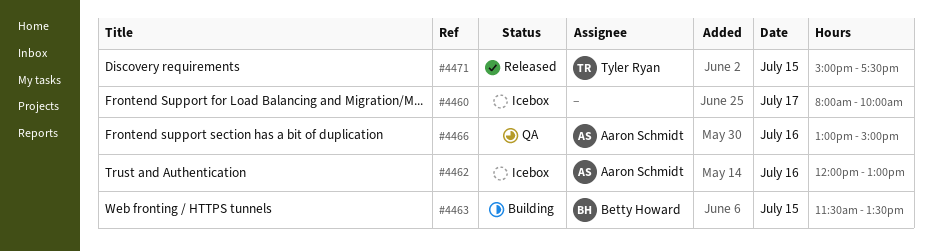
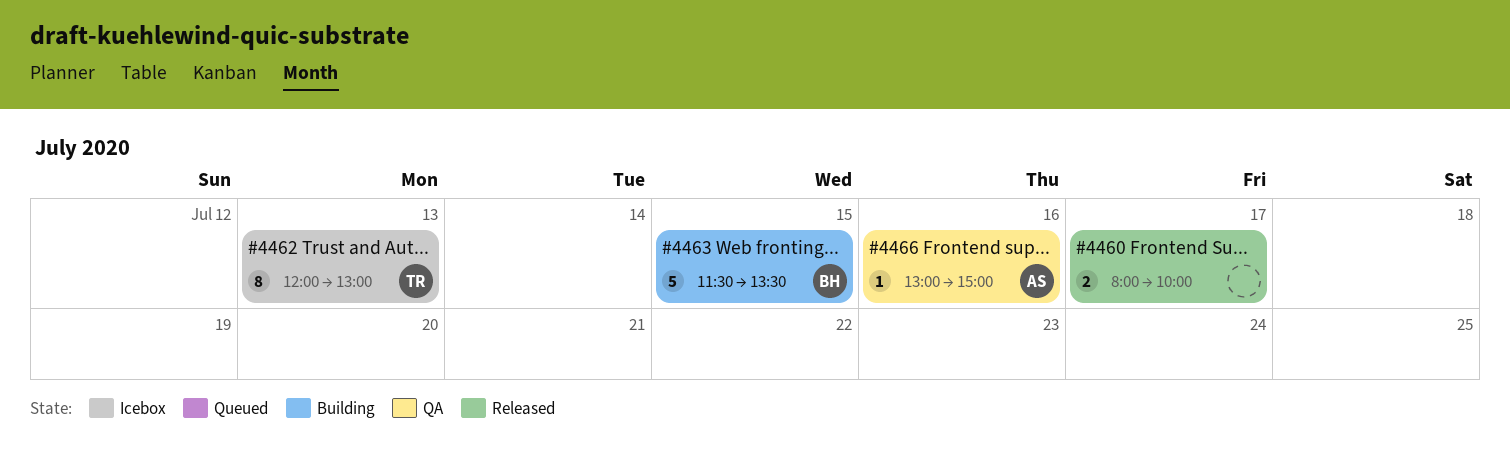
#4460, status: Icebox -> Released
#4462, owner: Aaron Schmidt -> Tyler Ryan
#4462, day: Jul 16 -> Jul 13
#4471: present -> none

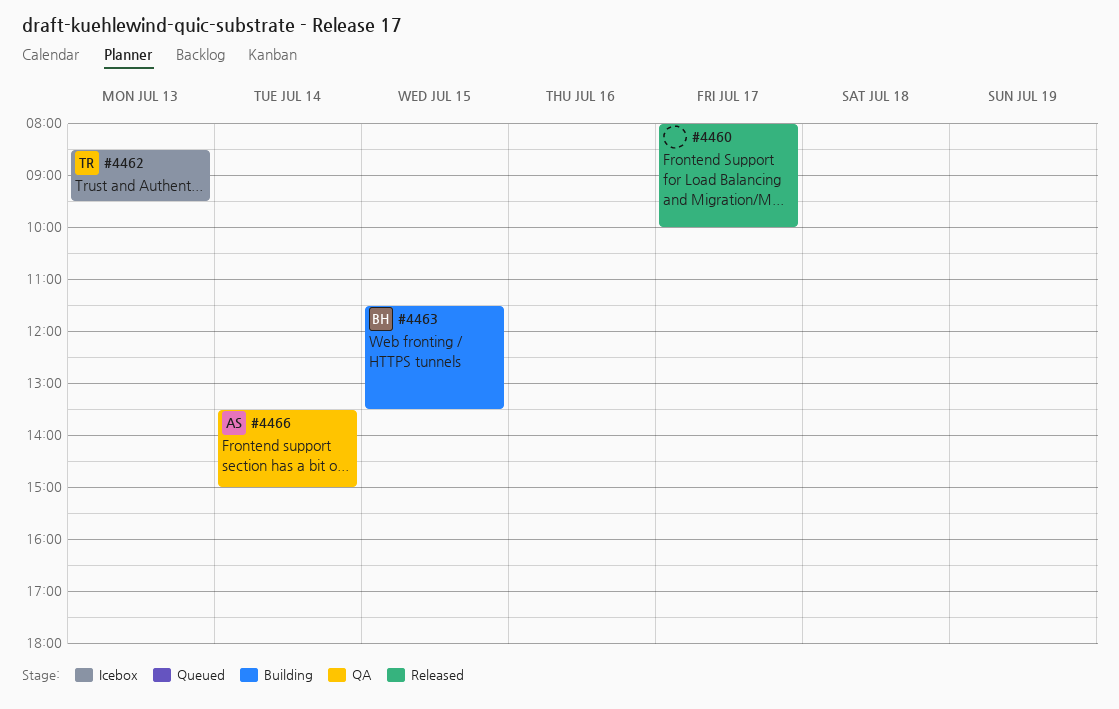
#4462, begins: 12:00 -> 08:30
#4462, ends: 13:00 -> 09:30
#4466, day: Jul 16 -> Jul 14
#4466, begins: 13:00 -> 13:30

